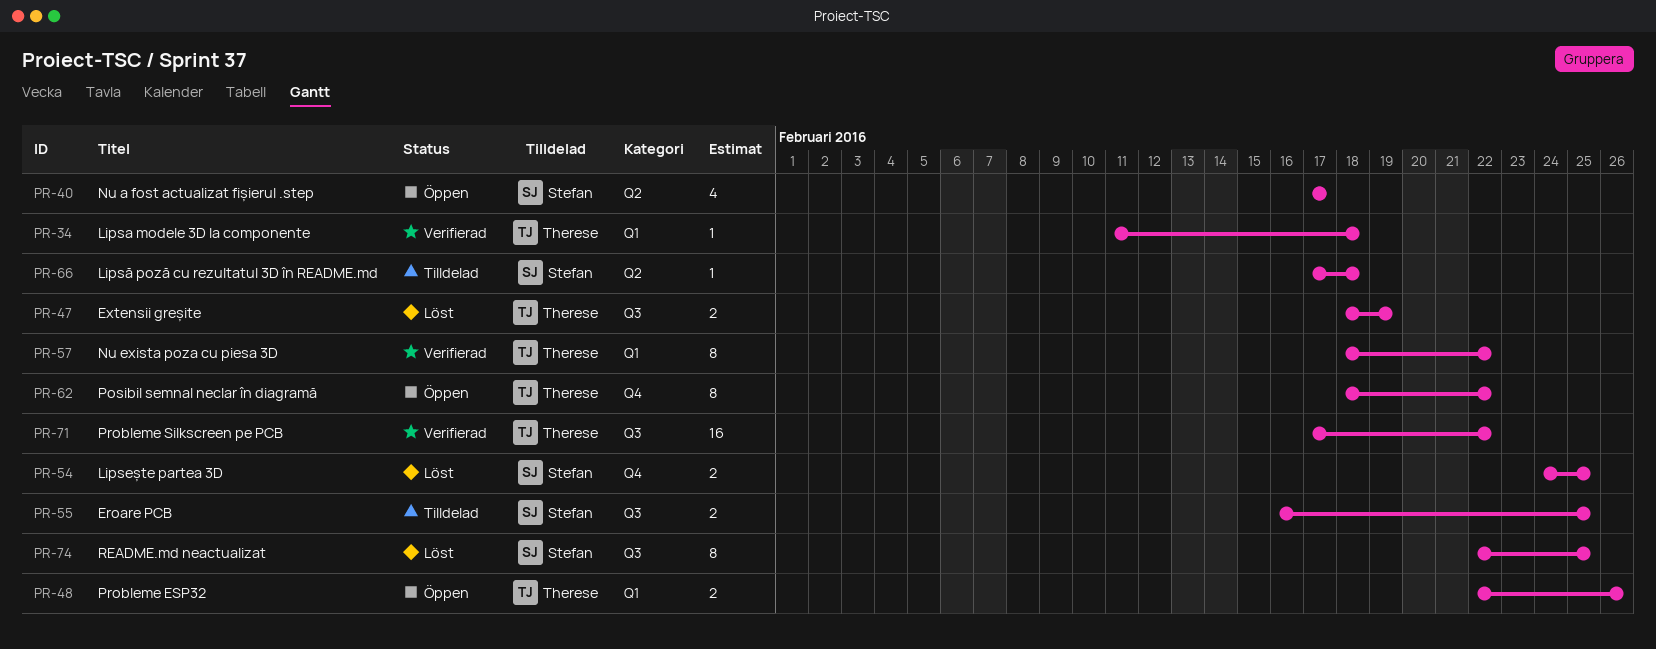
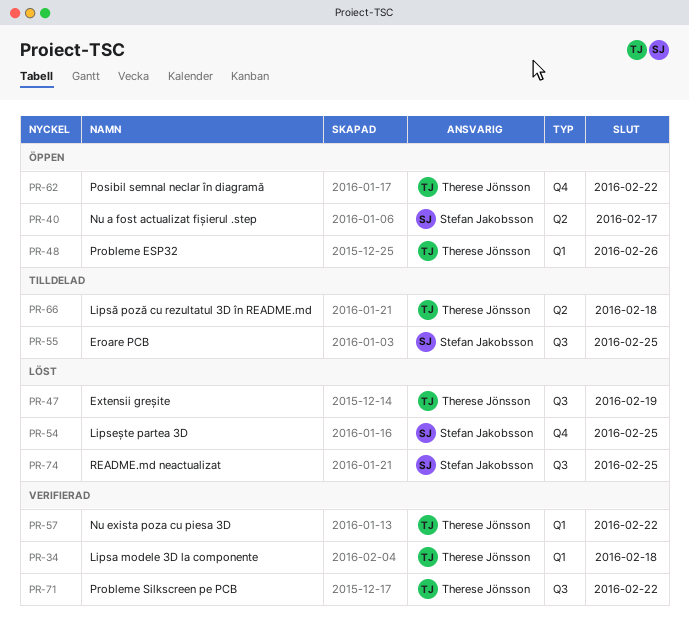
PR-66, owner: Stefan Jakobsson -> Therese Jönsson

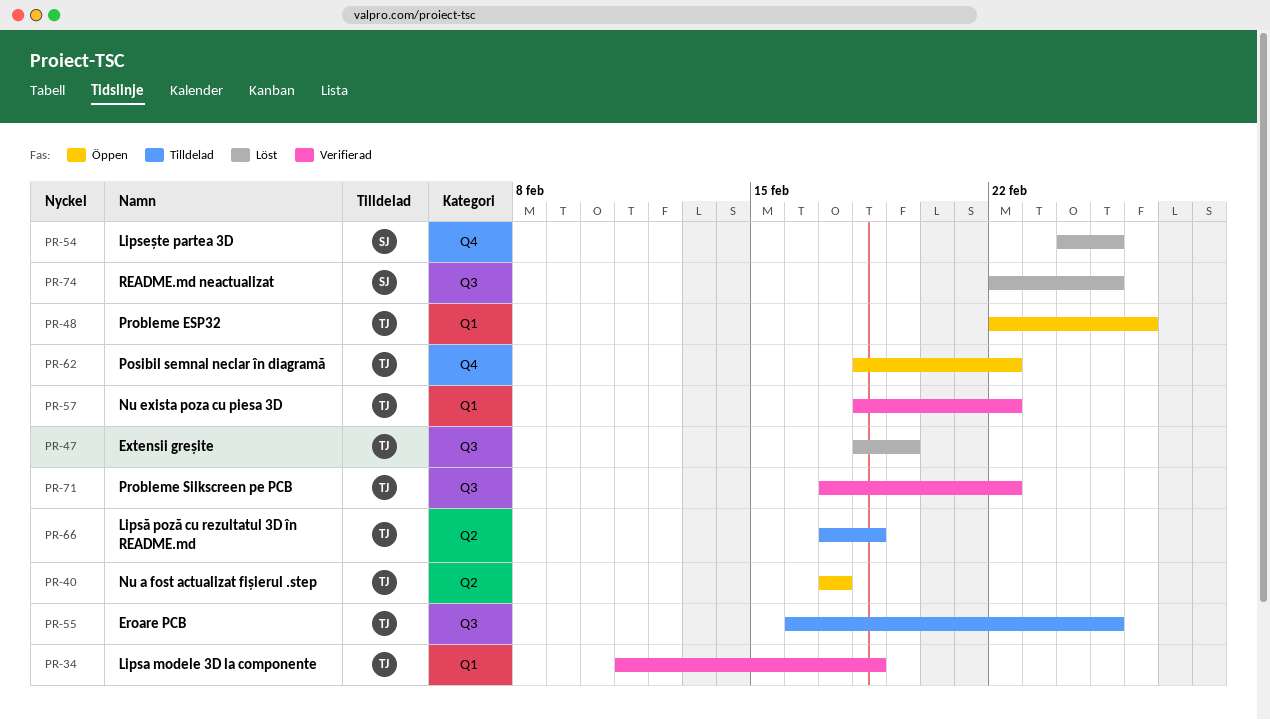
PR-40, owner: Stefan Jakobsson -> Therese Jönsson
PR-55, owner: Stefan Jakobsson -> Therese Jönsson

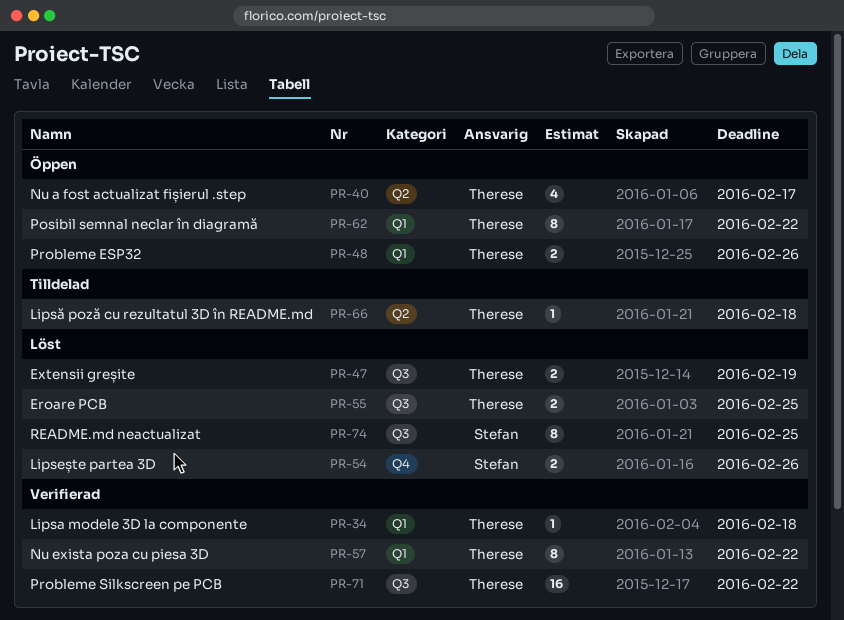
PR-54, due: Feb 25 -> Feb 26
PR-55, status: Tilldelad -> Löst
PR-62, label: Q4 -> Q1

